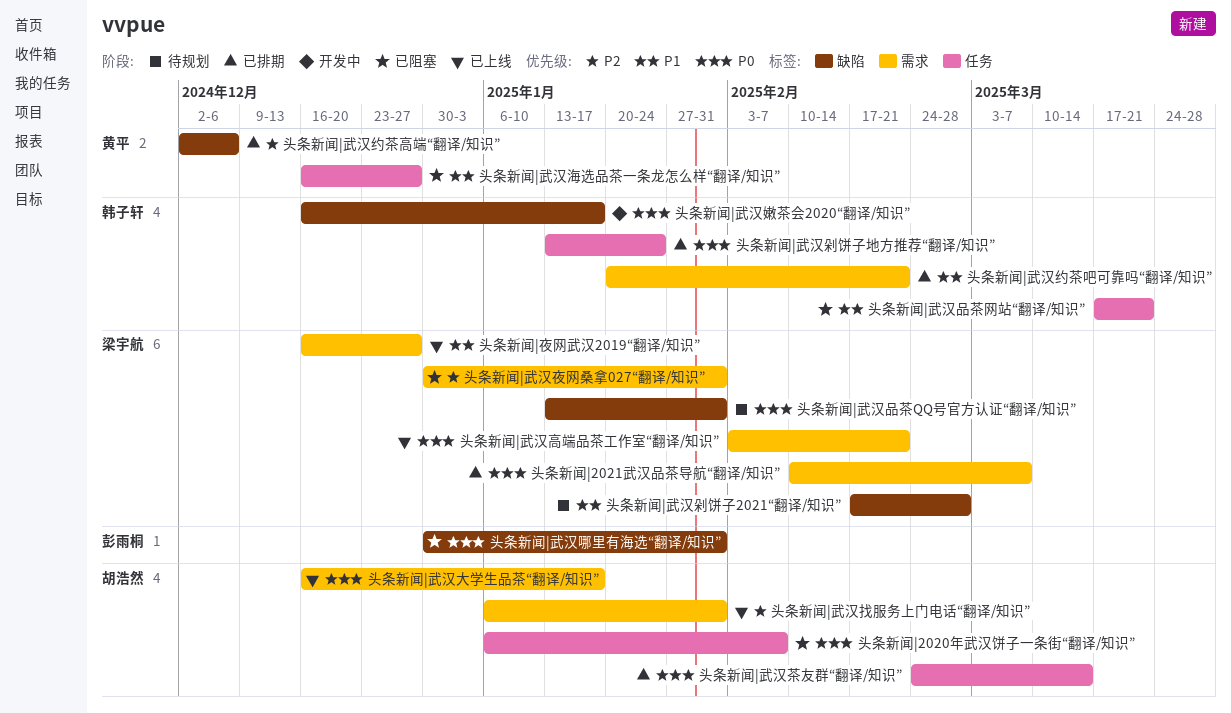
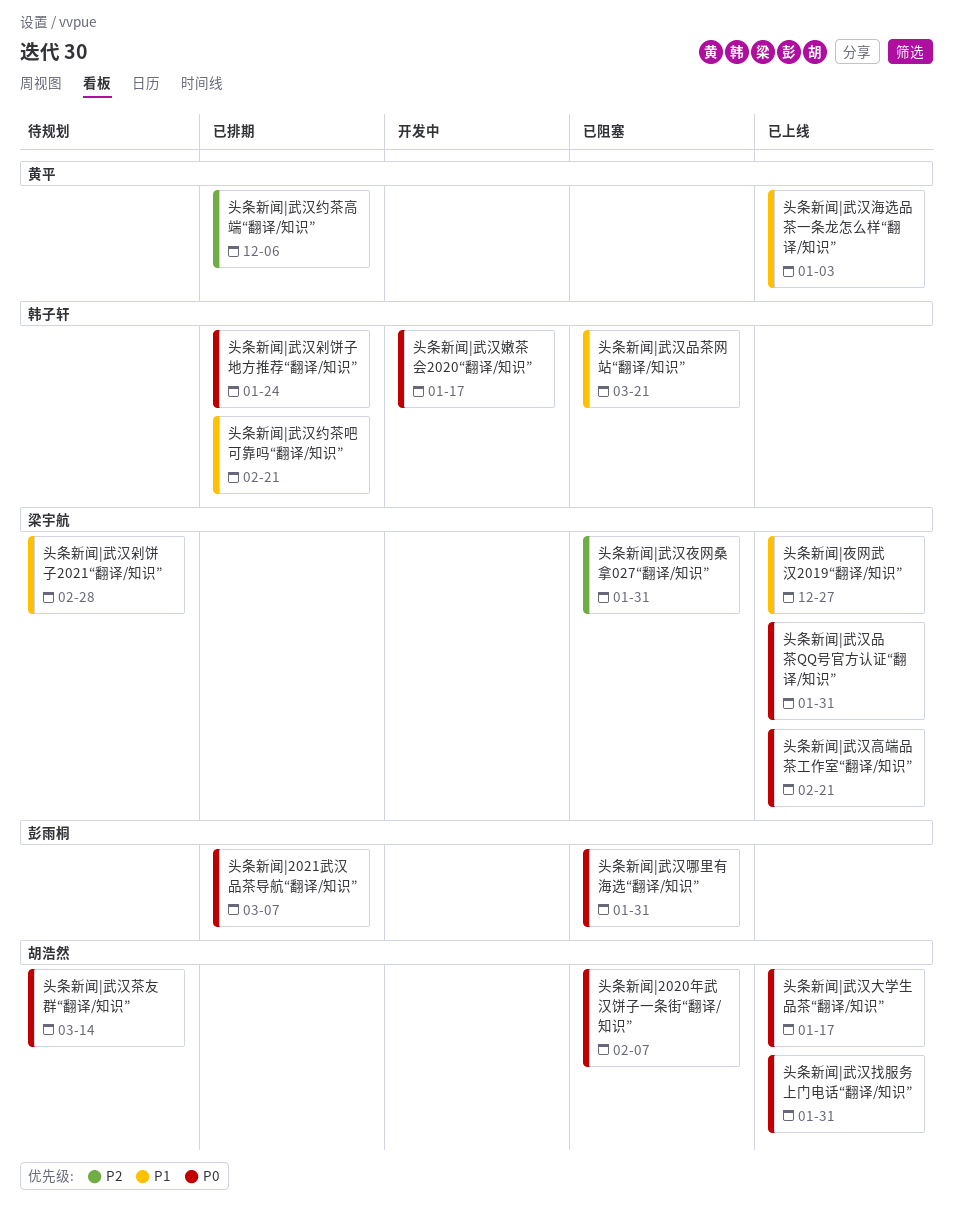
头条新闻|2021武汉品茶导航“翻译/知识”, owner: 梁宇航 -> 彭雨桐
头条新闻|武汉品茶QQ号官方认证“翻译/知识”, status: 待规划 -> 已上线
头条新闻|武汉找服务上门电话“翻译/知识”, priority: P2 -> P0
头条新闻|武汉海选品茶一条龙怎么样“翻译/知识”, status: 已阻塞 -> 已上线
头条新闻|武汉海选品茶一条龙怎么样“翻译/知识”, due: Dec 27 -> Jan 3
头条新闻|武汉茶友群“翻译/知识”, status: 已排期 -> 待规划

